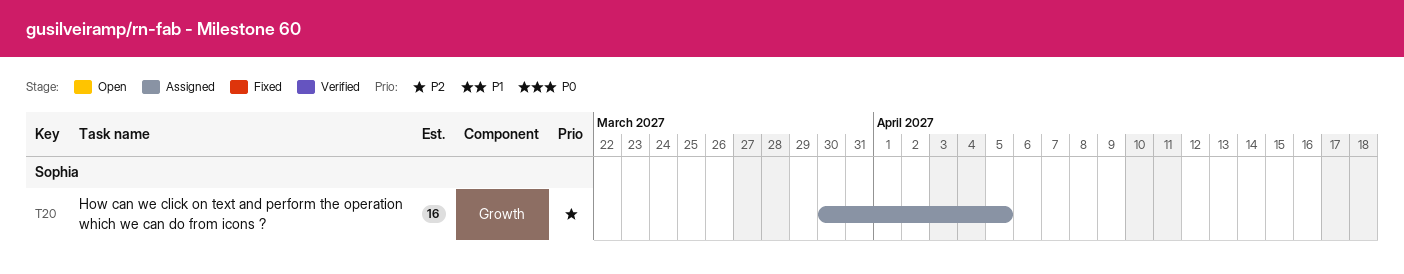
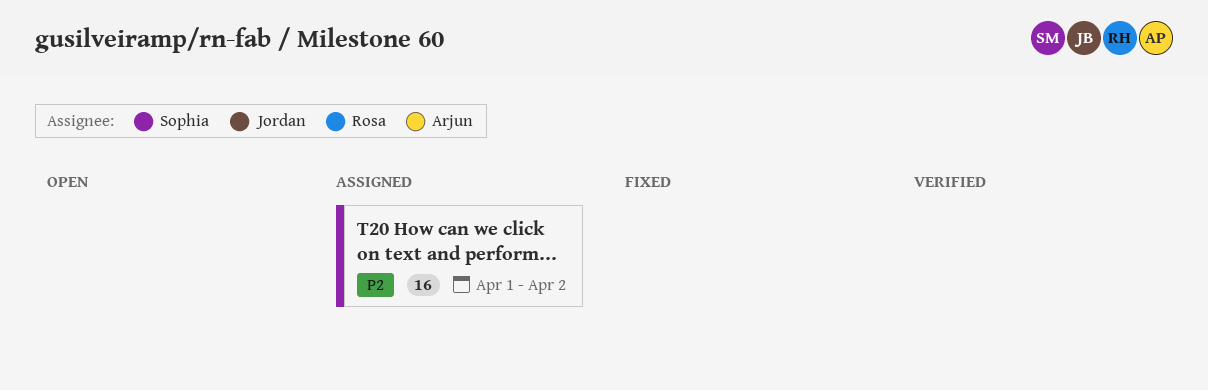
T20, start: Mar 30 -> Apr 1
T20, due: Apr 5 -> Apr 2

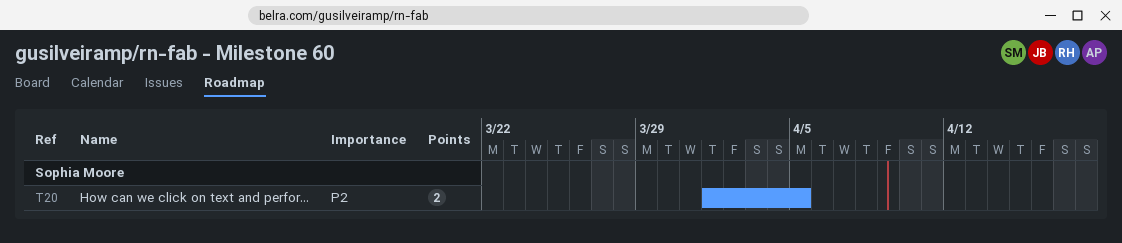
T20, estimate: 16 -> 2
T20, due: Apr 2 -> Apr 5

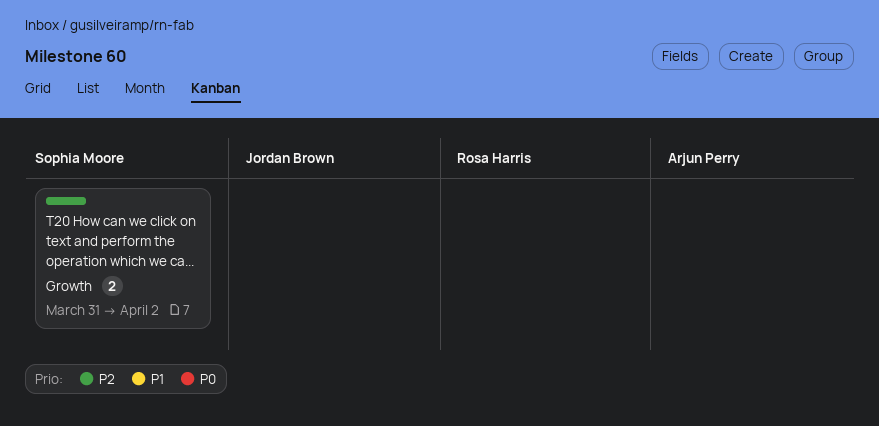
T20, start: Apr 1 -> Mar 31
T20, due: Apr 5 -> Apr 2

